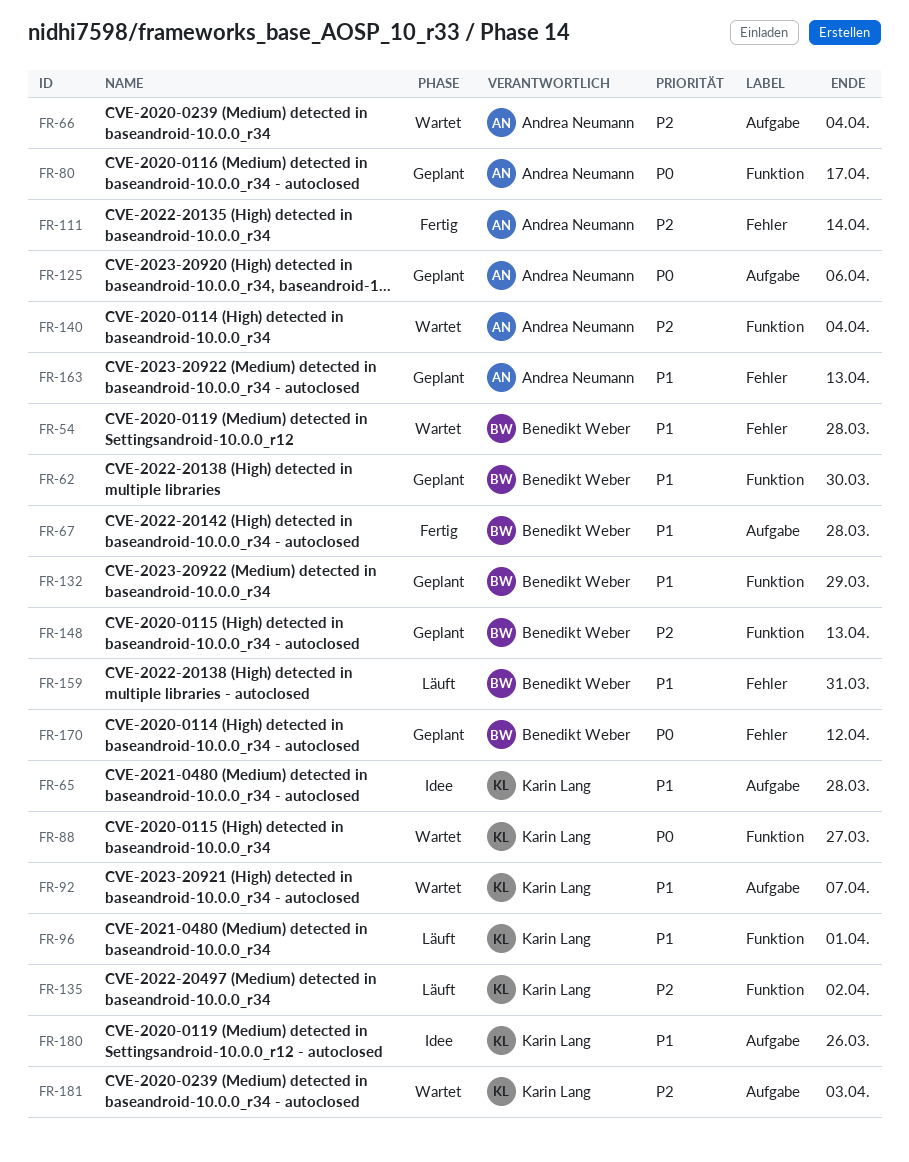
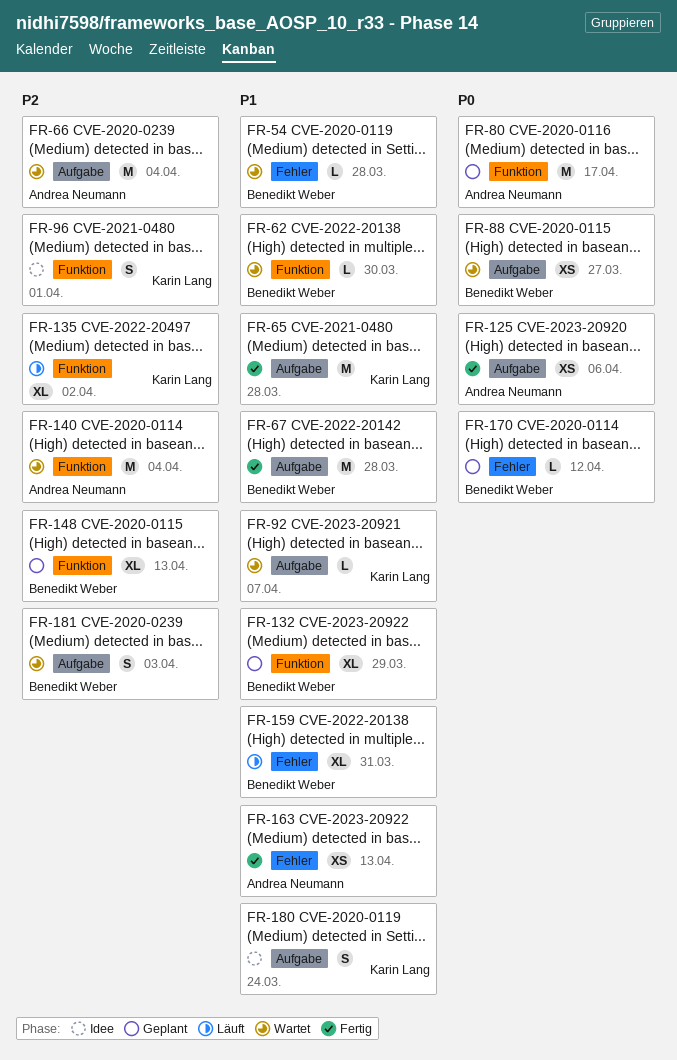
FR-62, status: Geplant -> Wartet
FR-65, status: Idee -> Fertig
FR-88, owner: Karin Lang -> Benedikt Weber
FR-88, label: Funktion -> Aufgabe
FR-96, status: Läuft -> Idee
FR-96, priority: P1 -> P2
FR-111: present -> none
FR-125, status: Geplant -> Fertig
FR-163, status: Geplant -> Fertig
FR-180, due: Mar 26 -> Mar 24
FR-181, owner: Karin Lang -> Benedikt Weber

